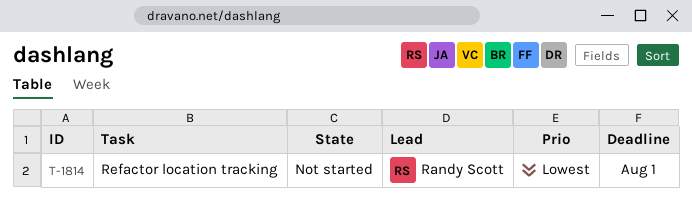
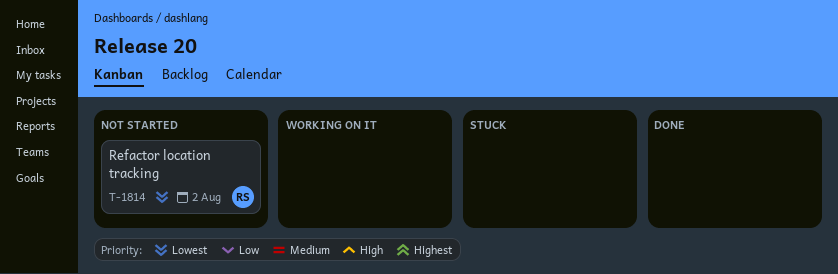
T-1814, due: Aug 1 -> Aug 2

